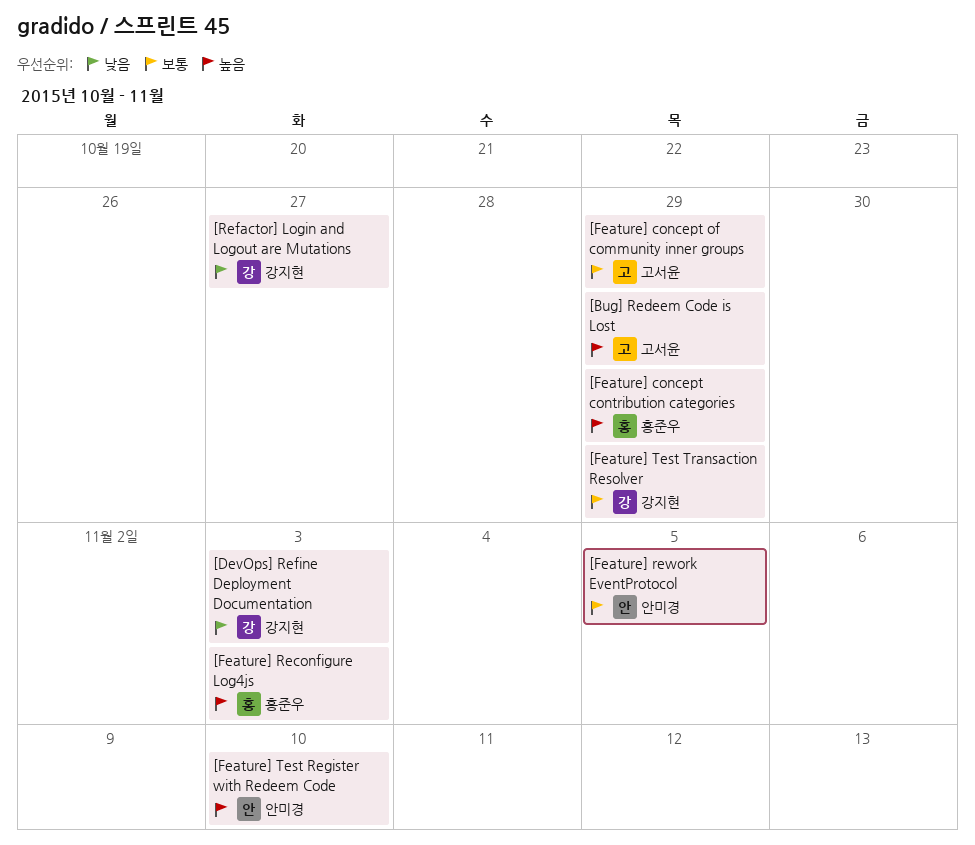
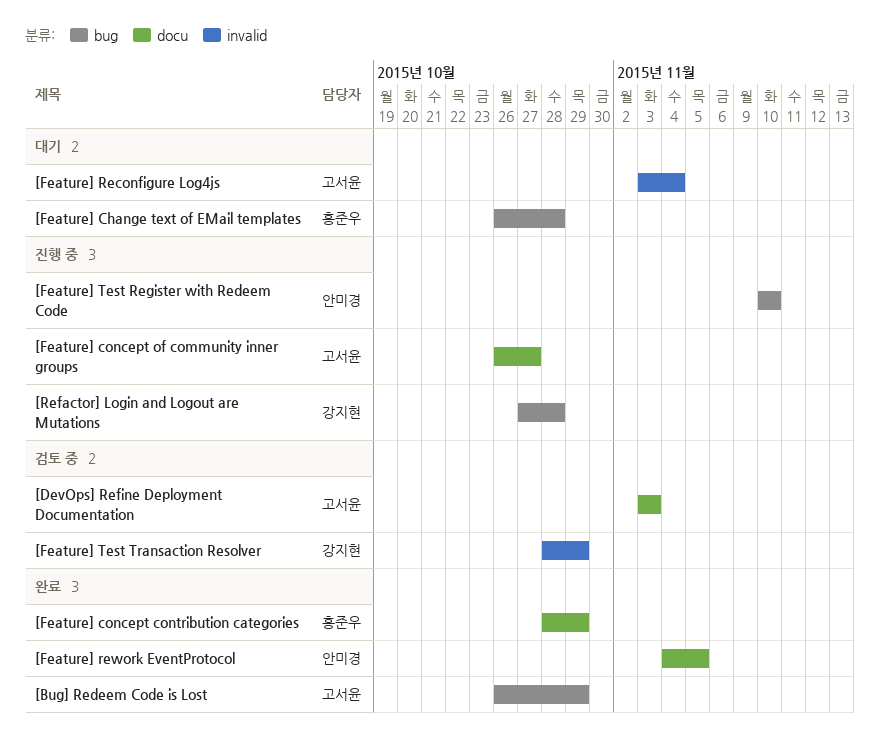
[DevOps] Refine Deployment Documentation, owner: 강지현 -> 고서윤
[Feature] Change text of EMail templates: none -> present
[Feature] concept of community inner groups, due: Oct 29 -> Oct 27
[Feature] Reconfigure Log4js, owner: 홍준우 -> 고서윤
[Feature] Reconfigure Log4js, due: Nov 3 -> Nov 4
[Refactor] Login and Logout are Mutations, due: Oct 27 -> Oct 28

